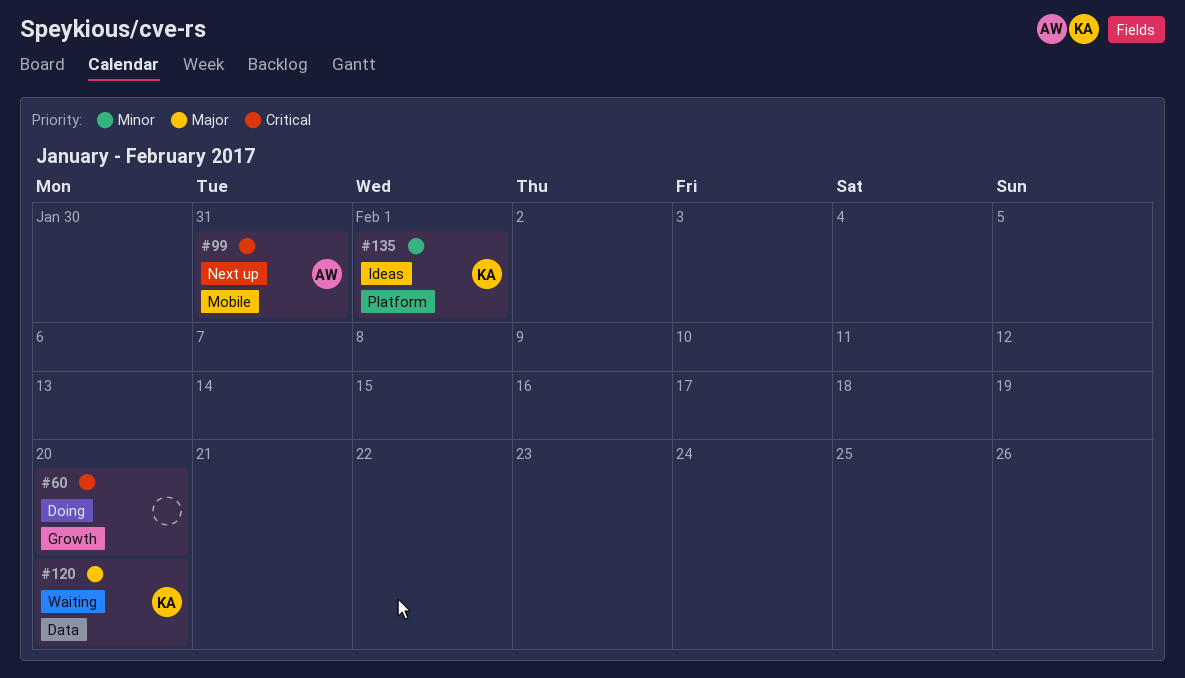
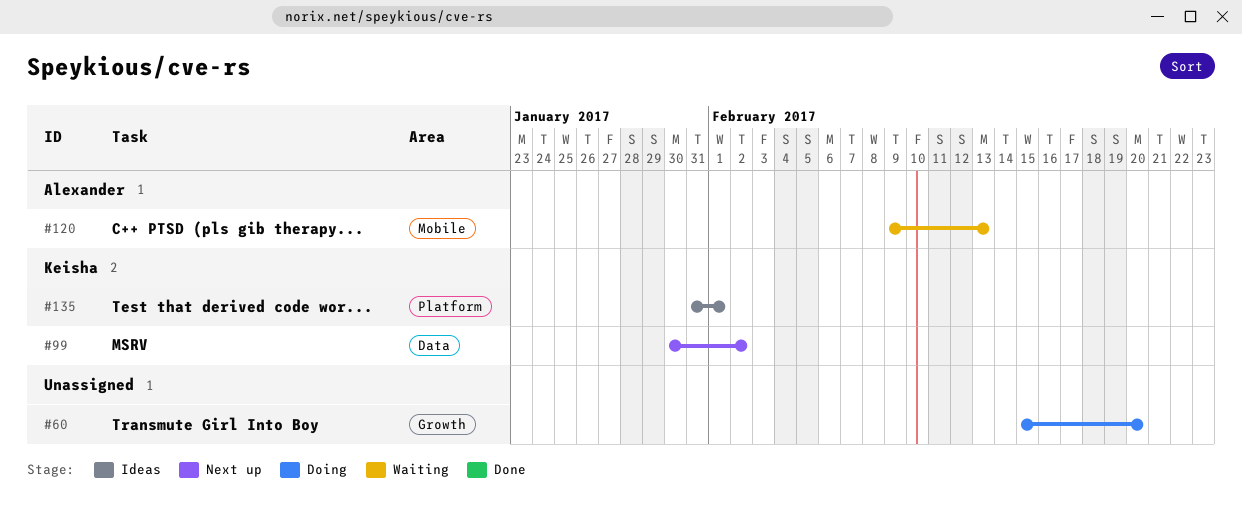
#99, owner: Alexander -> Keisha
#99, label: Mobile -> Data
#99, due: Jan 31 -> Feb 2
#120, owner: Keisha -> Alexander
#120, label: Data -> Mobile
#120, due: Feb 20 -> Feb 13

